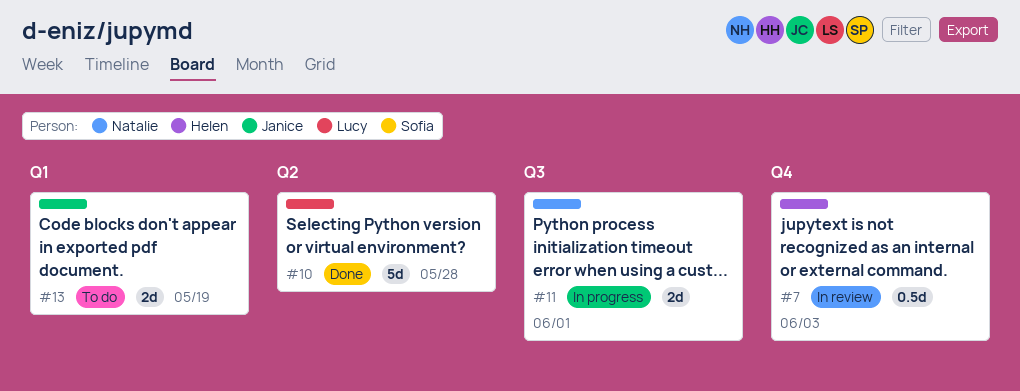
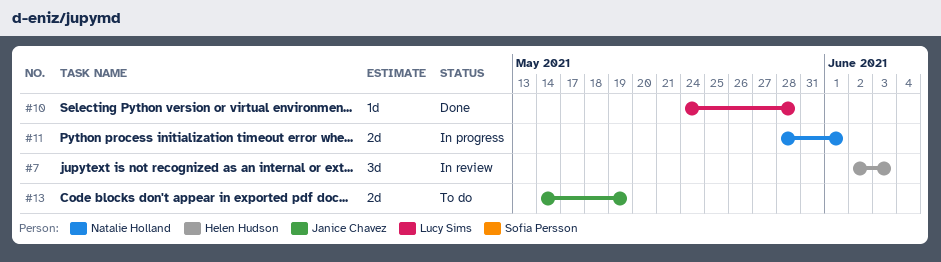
#7, estimate: 0.5d -> 3d
#10, estimate: 5d -> 1d

